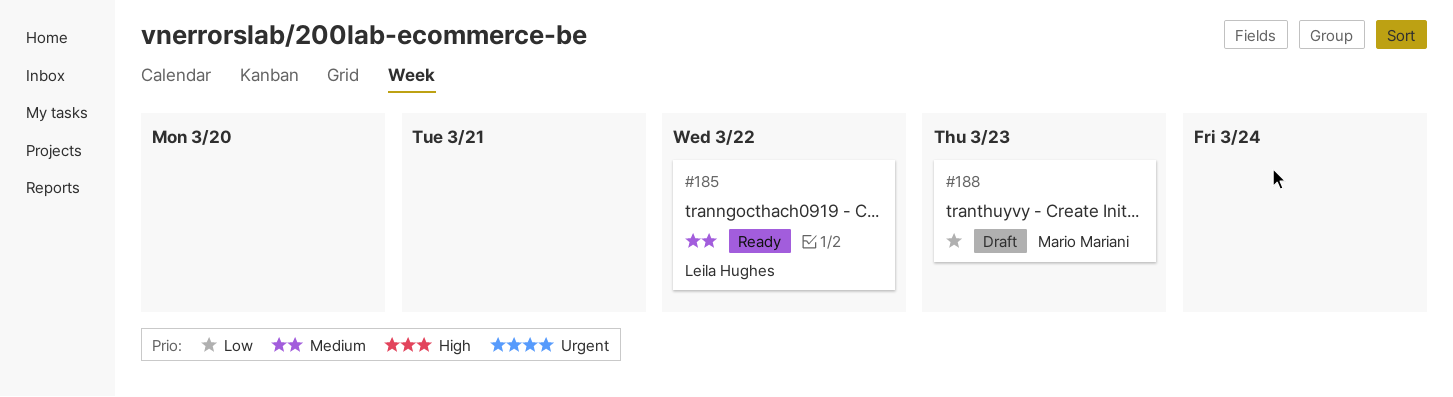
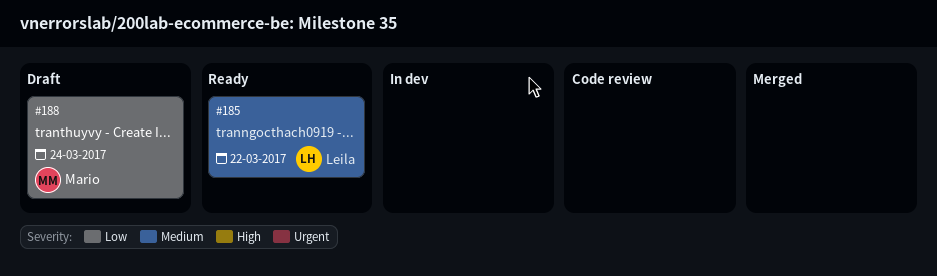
#188, due: Mar 23 -> Mar 24

